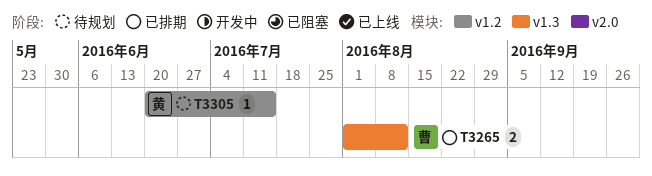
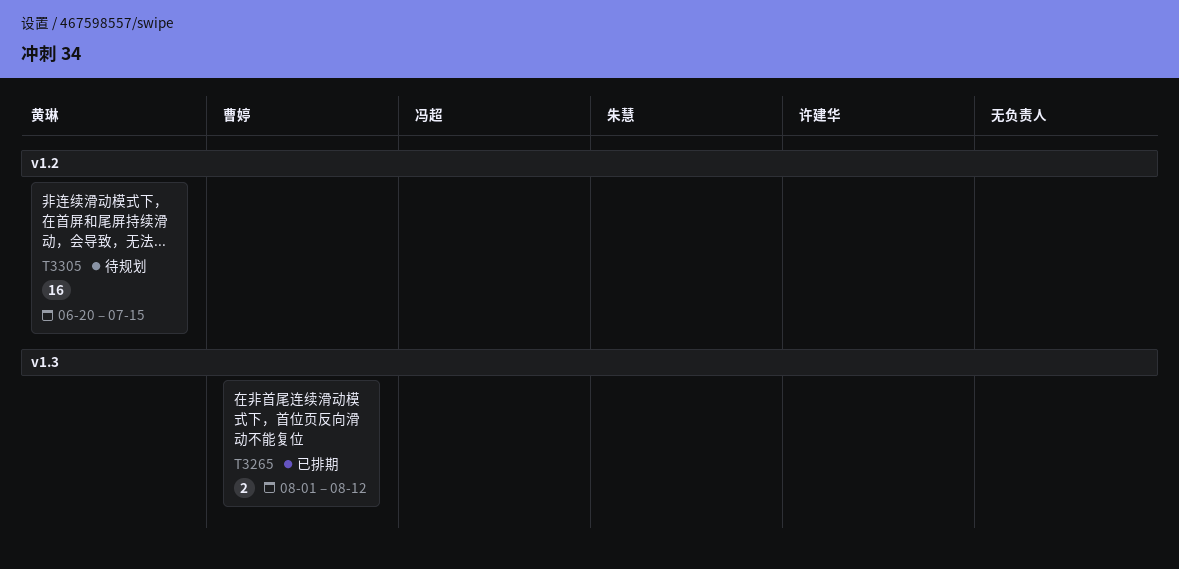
T3305, estimate: 1 -> 16

